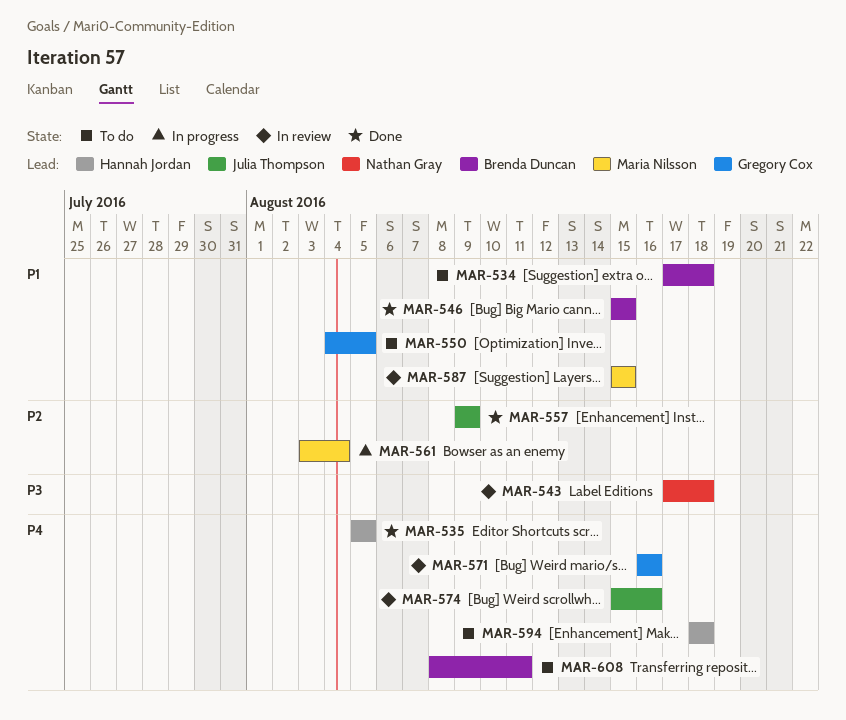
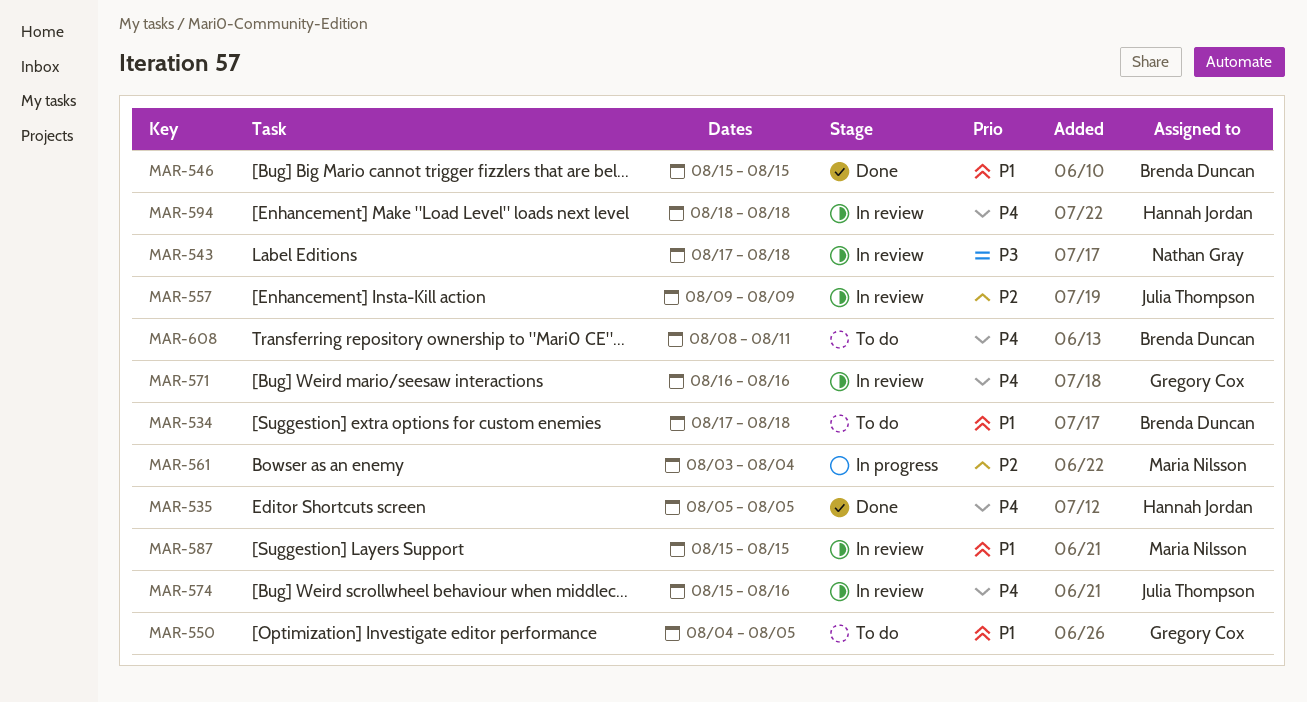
MAR-557, status: Done -> In review
MAR-594, status: To do -> In review

